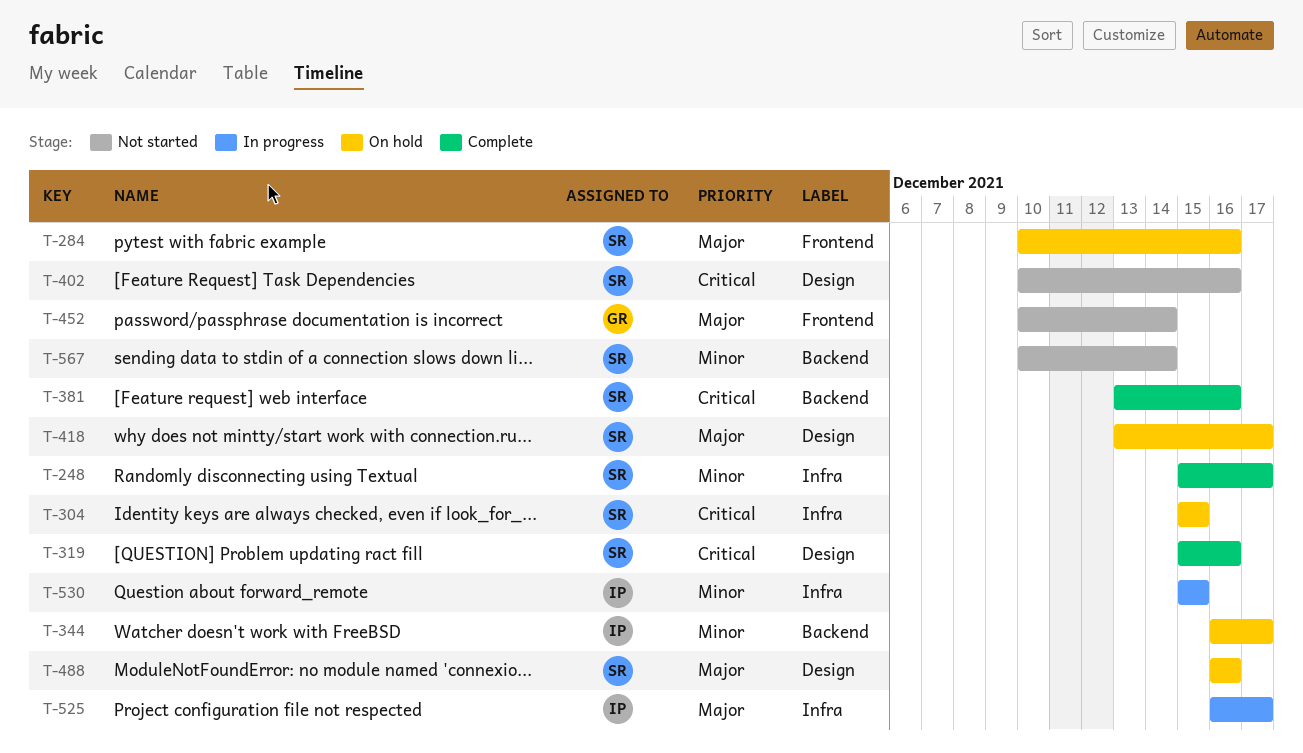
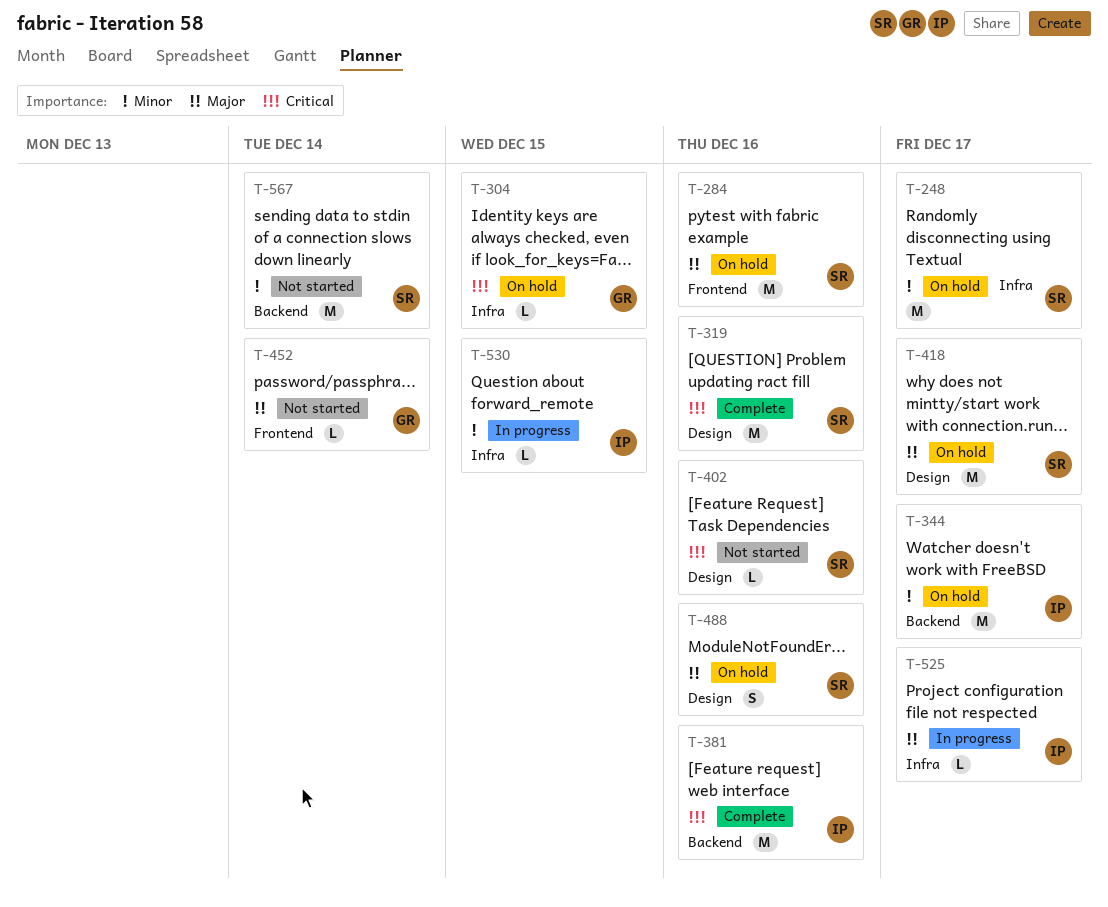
T-248, status: Complete -> On hold
T-304, owner: SR -> GR
T-381, owner: SR -> IP

